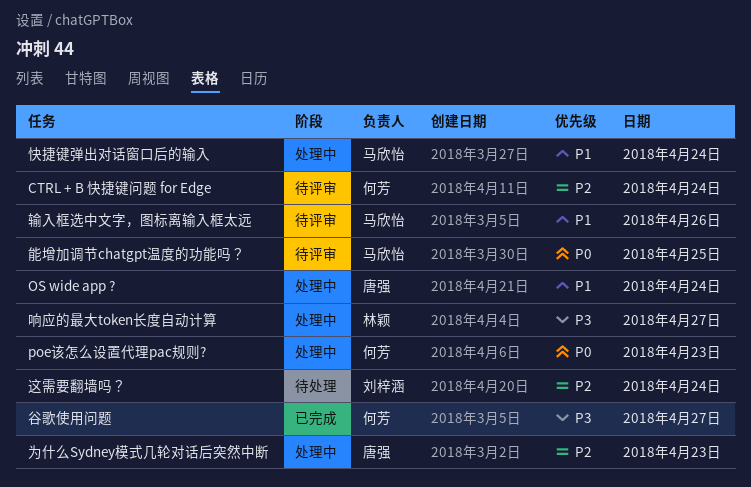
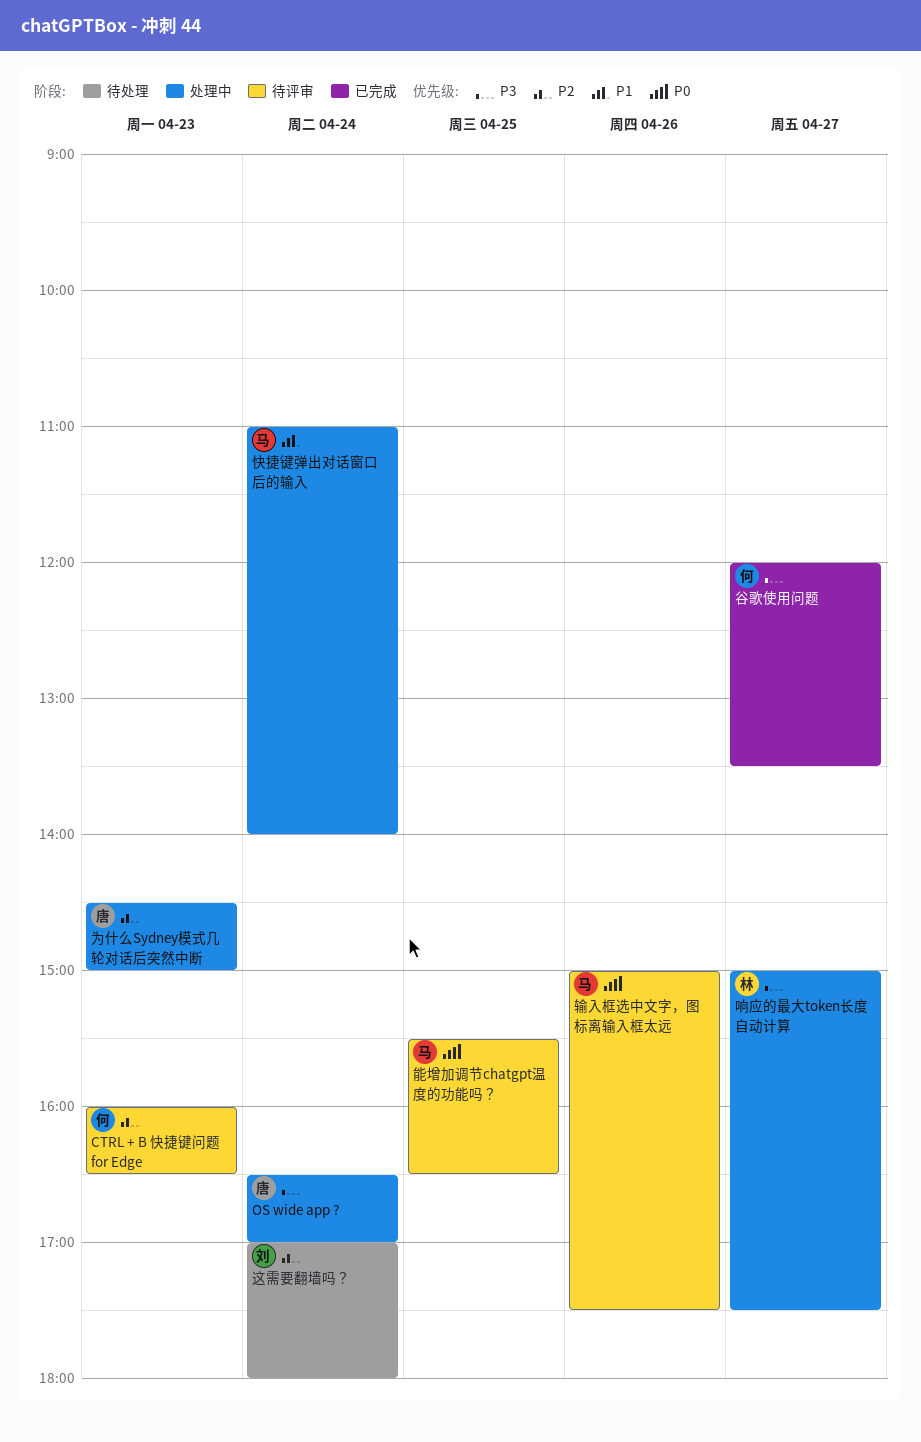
CTRL + B 快捷键问题 for Edge, day: Apr 24 -> Apr 23
OS wide app ?, priority: P1 -> P3
poe该怎么设置代理pac规则?: present -> none
输入框选中文字，图标离输入框太远, priority: P1 -> P0

